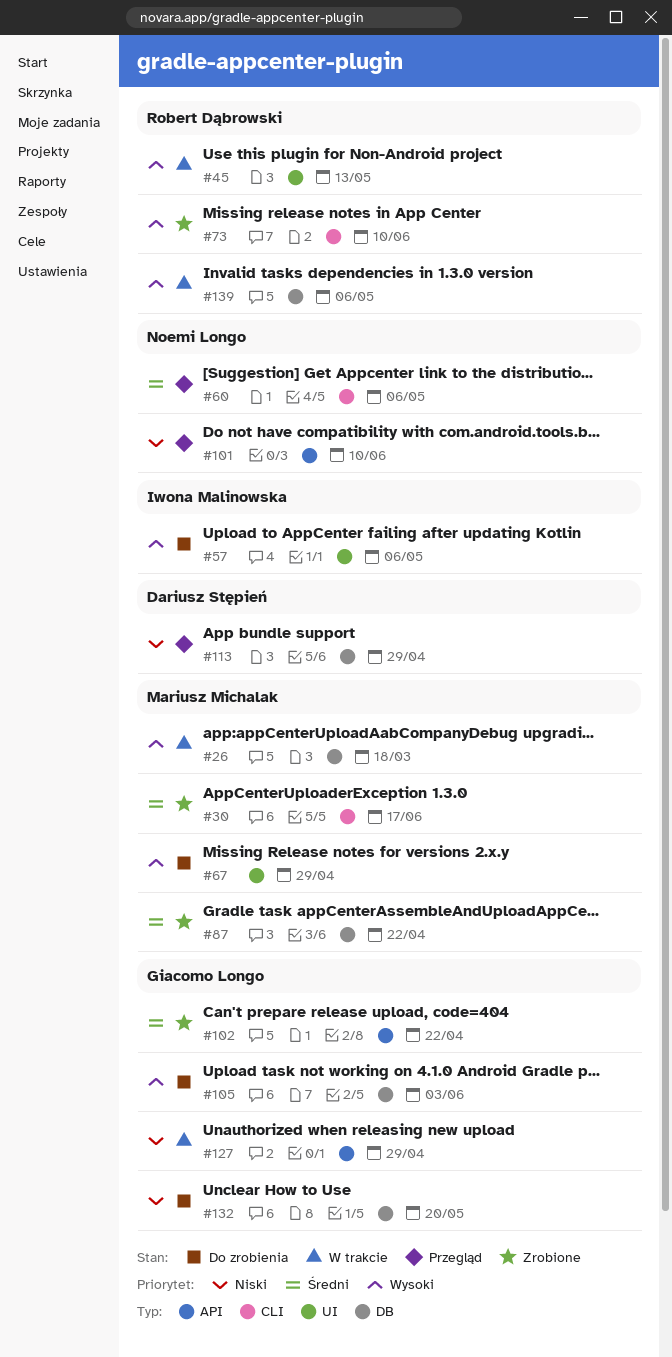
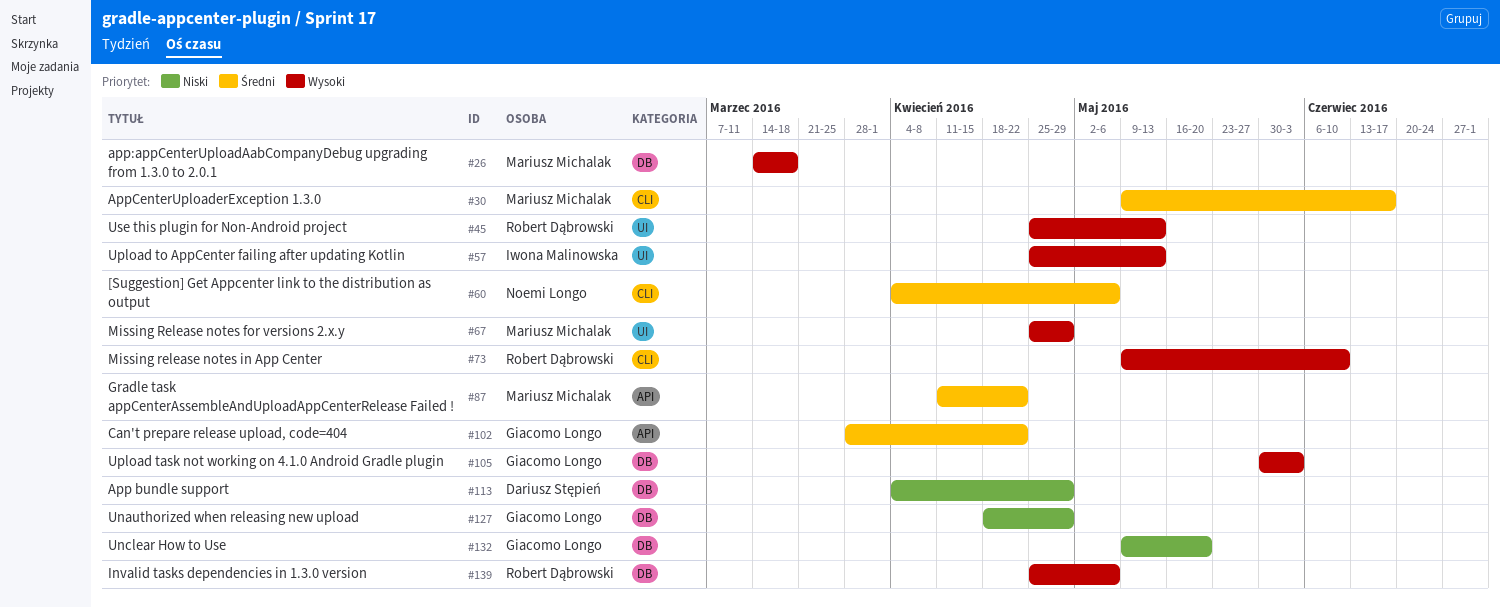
#57, due: May 6 -> May 13
#87, label: DB -> API
#101: present -> none
#127, label: API -> DB

